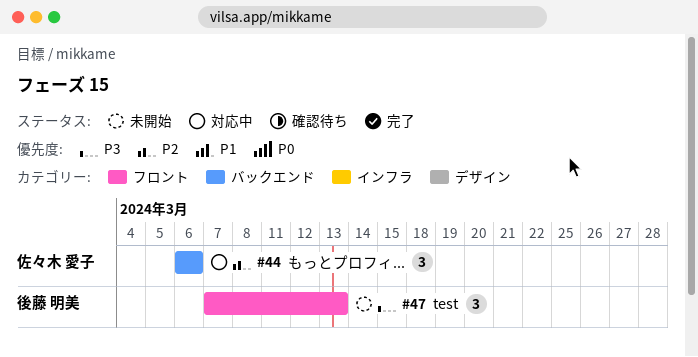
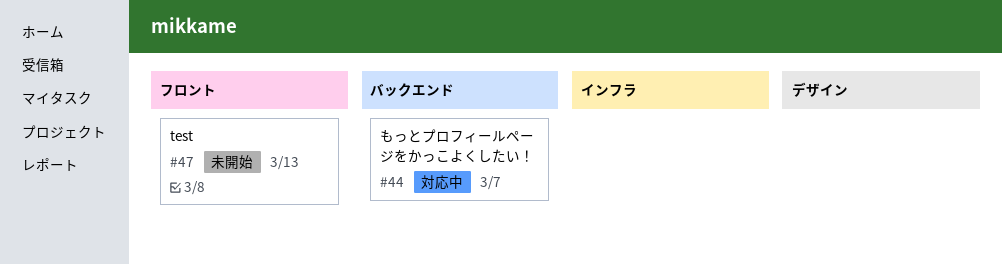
#44, due: Mar 6 -> Mar 7

